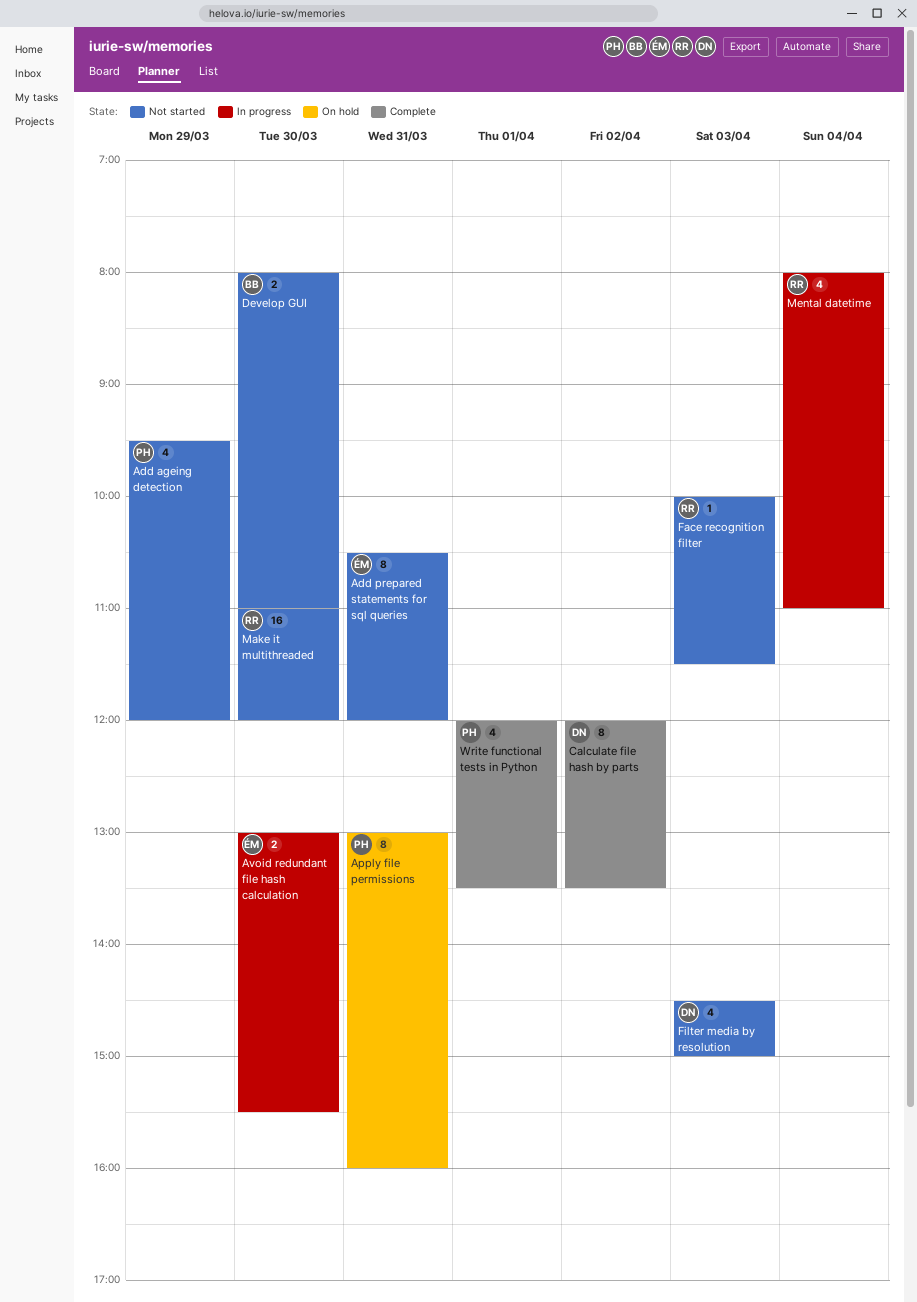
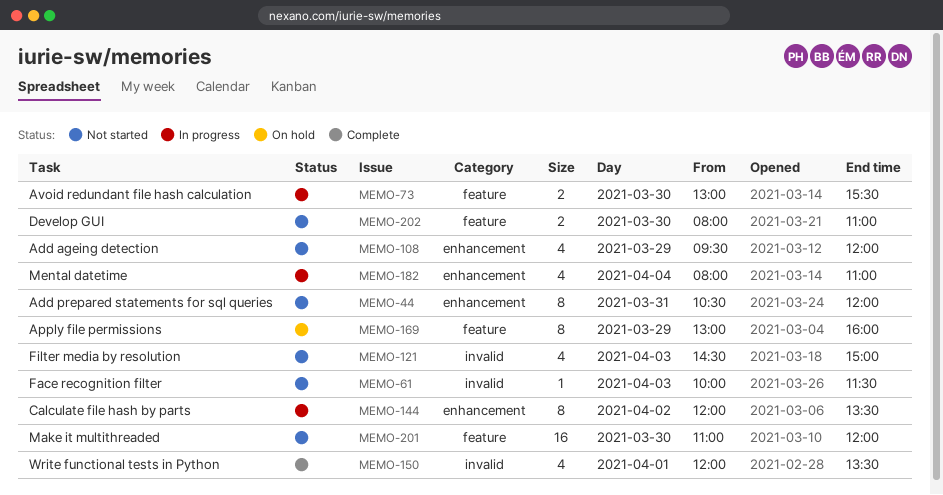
Apply file permissions, day: Mar 31 -> Mar 29
Calculate file hash by parts, status: Complete -> In progress

